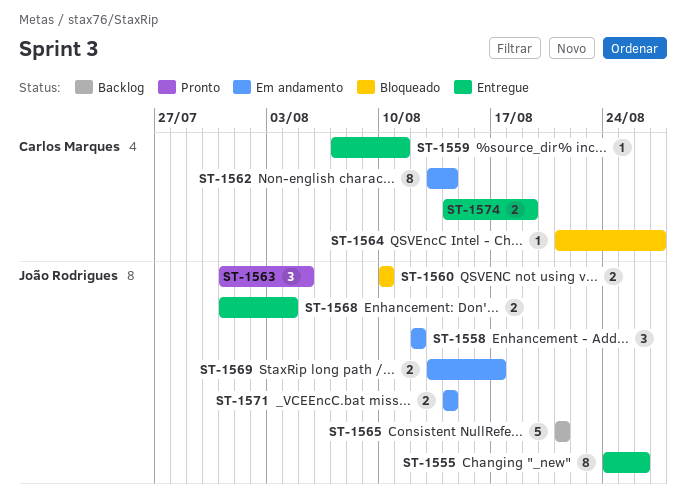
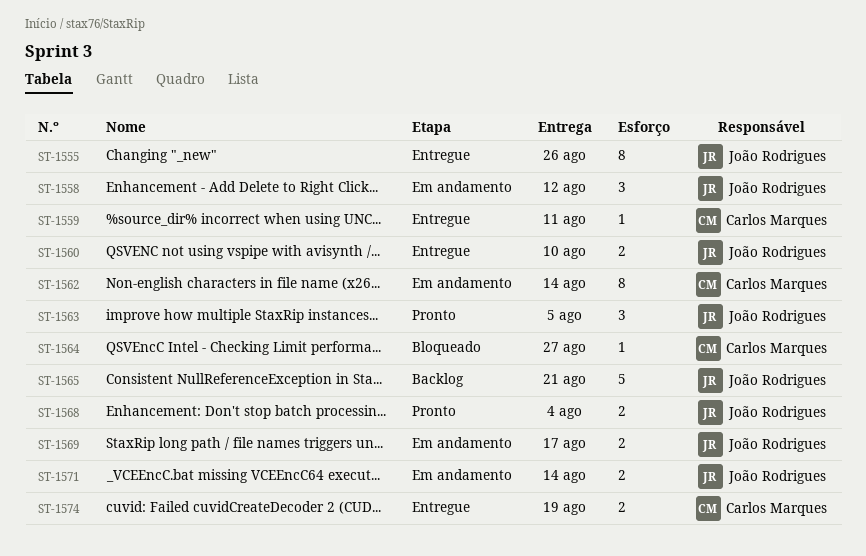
ST-1560, status: Bloqueado -> Entregue
ST-1568, status: Entregue -> Pronto

